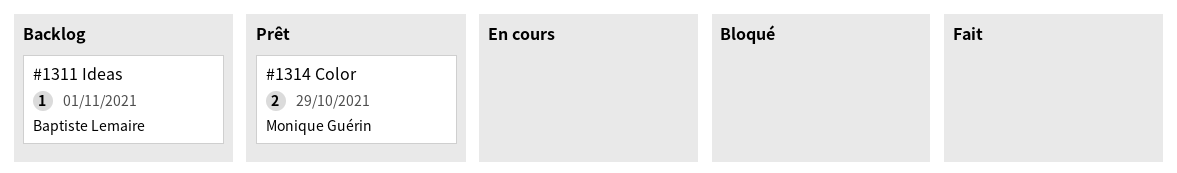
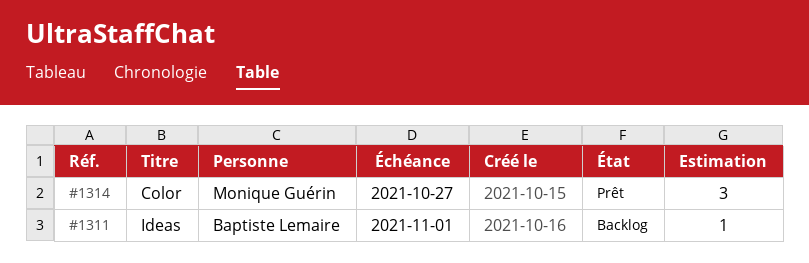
#1314, estimate: 2 -> 3
#1314, due: Oct 29 -> Oct 27

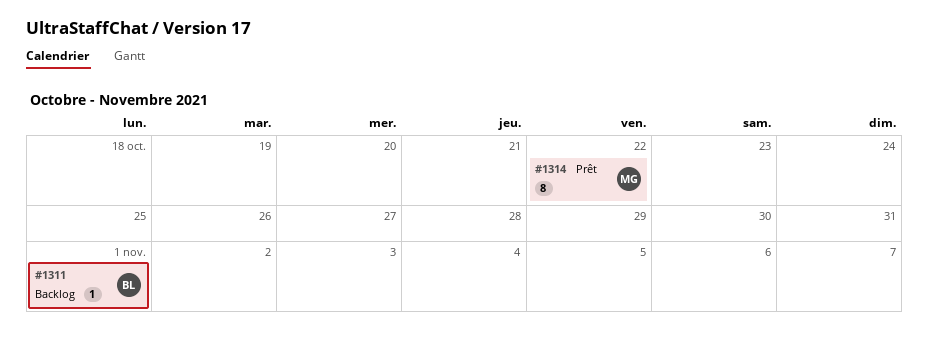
#1314, estimate: 3 -> 8
#1314, due: Oct 27 -> Oct 22

